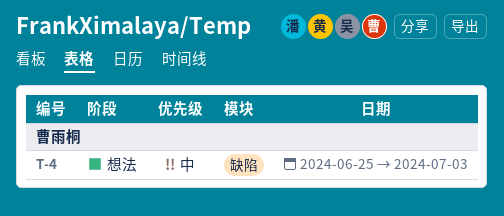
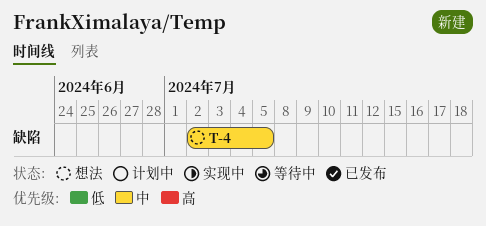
T-4, start: Jun 25 -> Jul 2
T-4, due: Jul 3 -> Jul 5

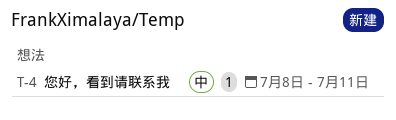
T-4, start: Jul 2 -> Jul 8
T-4, due: Jul 5 -> Jul 11

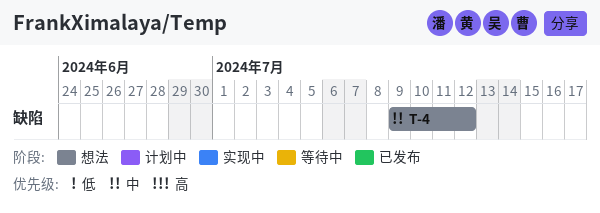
T-4, start: Jul 8 -> Jul 9
T-4, due: Jul 11 -> Jul 12

